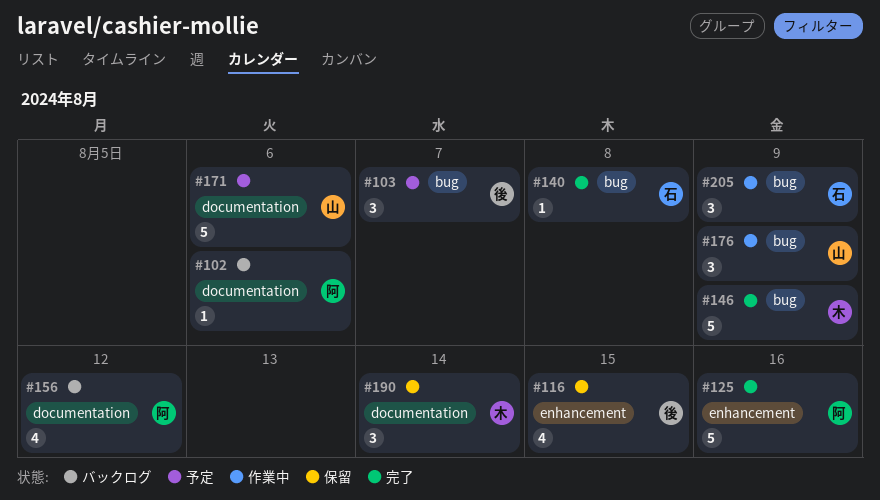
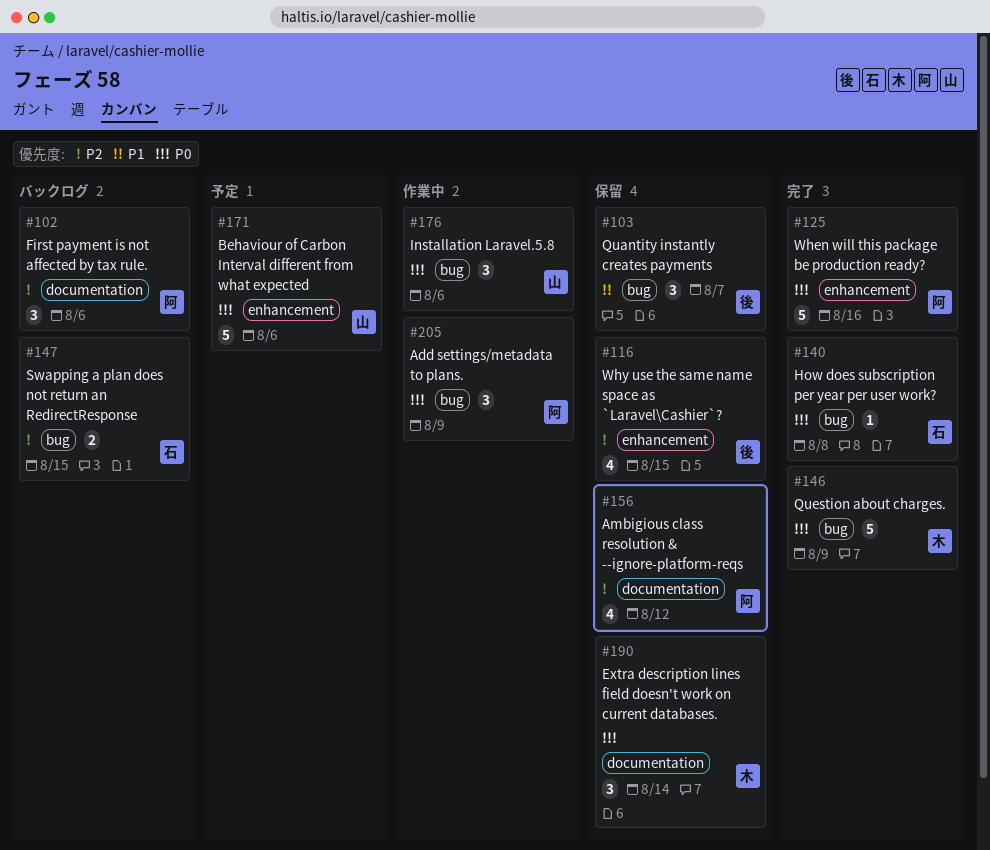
#102, estimate: 1 -> 3
#103, status: 予定 -> 保留
#147: none -> present
#156, status: バックログ -> 保留
#171, label: documentation -> enhancement
#176, due: Aug 9 -> Aug 6
#205, owner: 石 -> 阿

